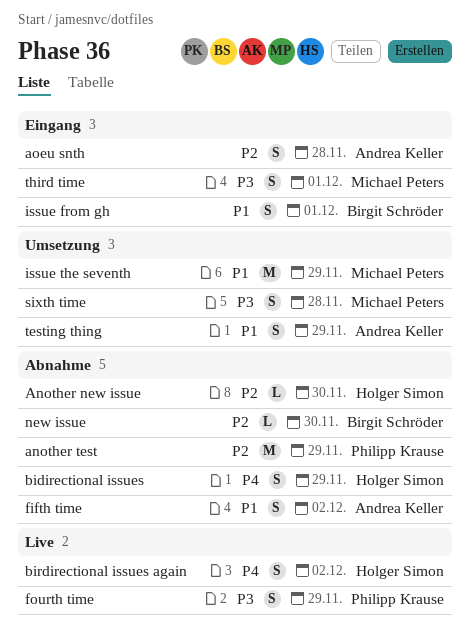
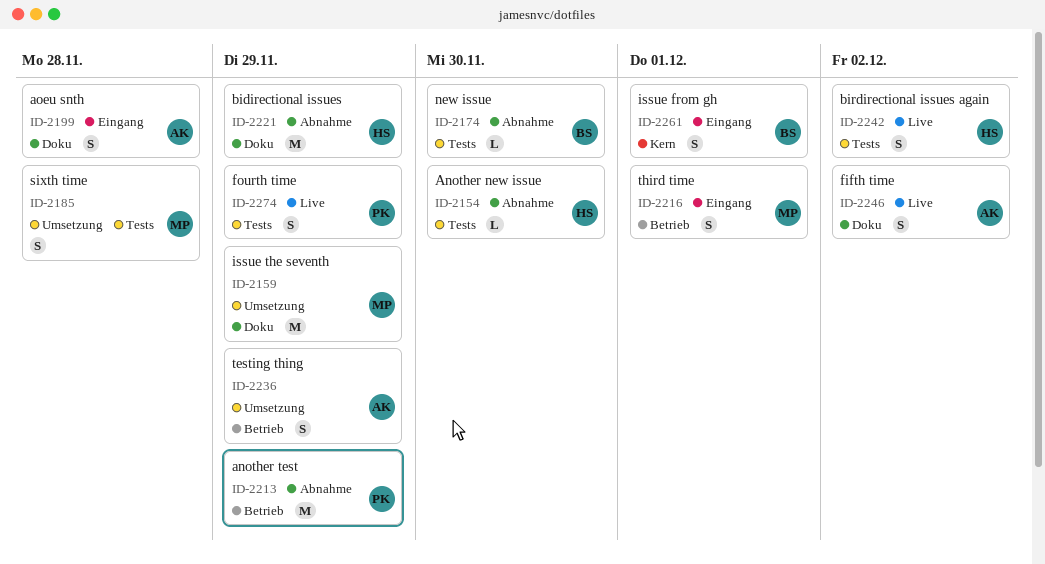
bidirectional issues, estimate: S -> M
fifth time, status: Abnahme -> Live

